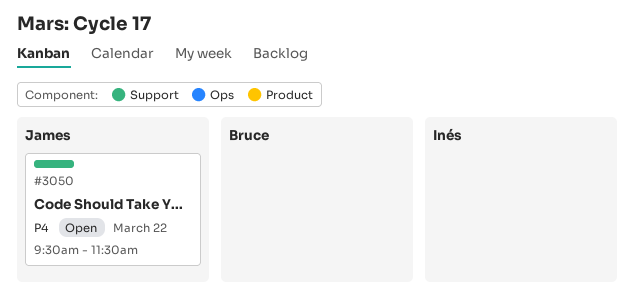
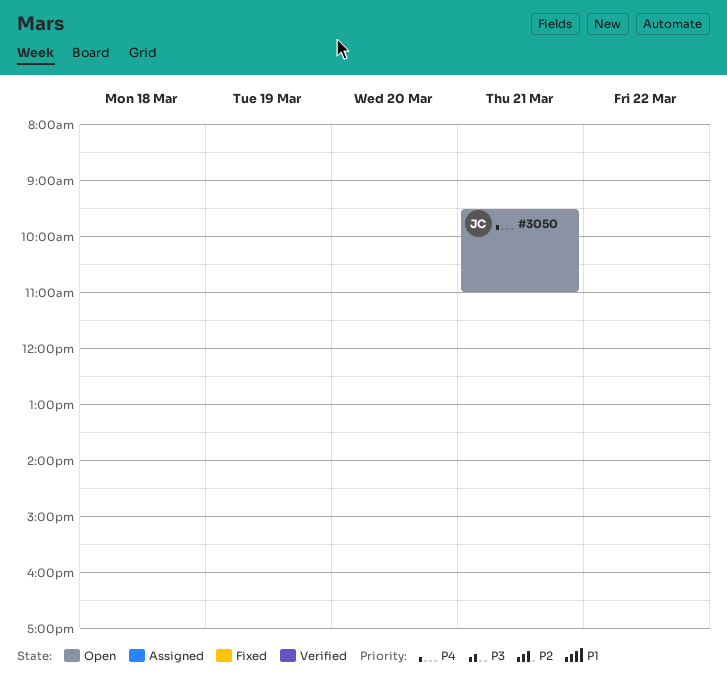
#3050, day: Mar 22 -> Mar 21
#3050, ends: 11:30 -> 11:00

